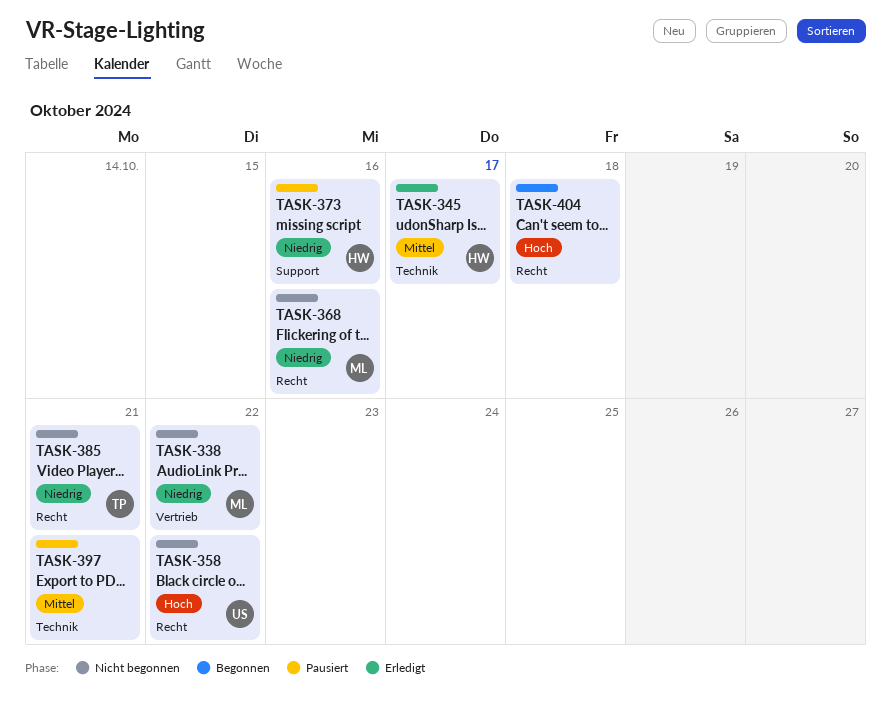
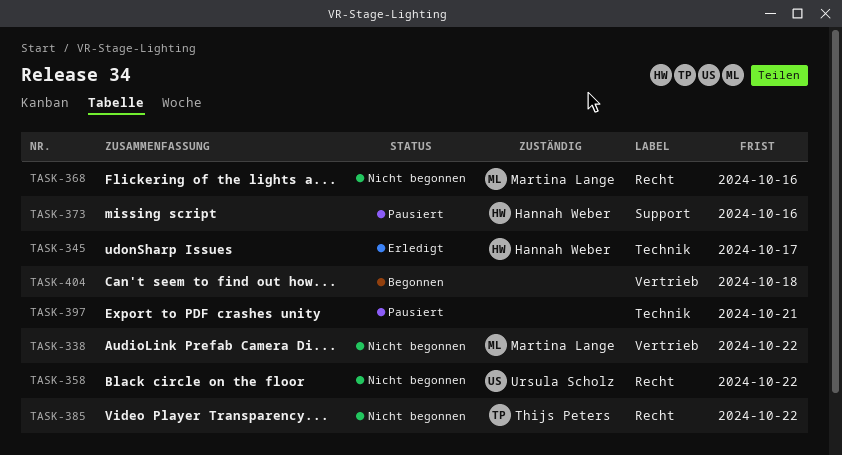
TASK-385, due: Oct 21 -> Oct 22
TASK-404, label: Recht -> Vertrieb

